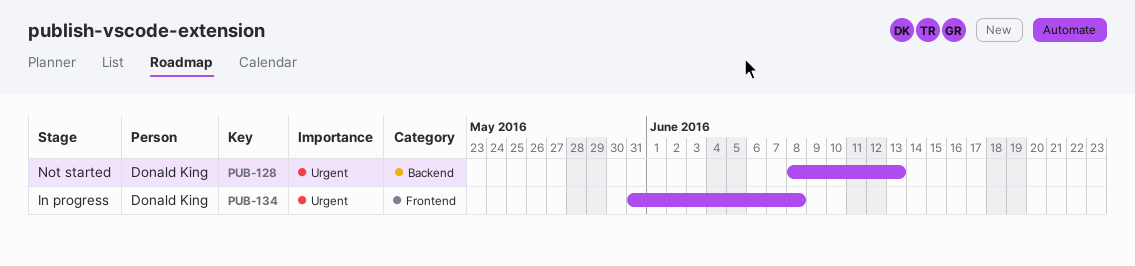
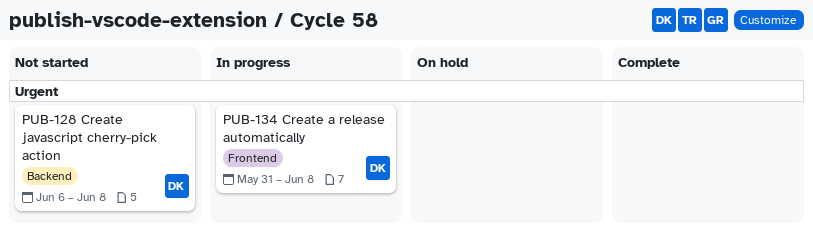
PUB-128, start: Jun 8 -> Jun 6
PUB-128, due: Jun 13 -> Jun 8

